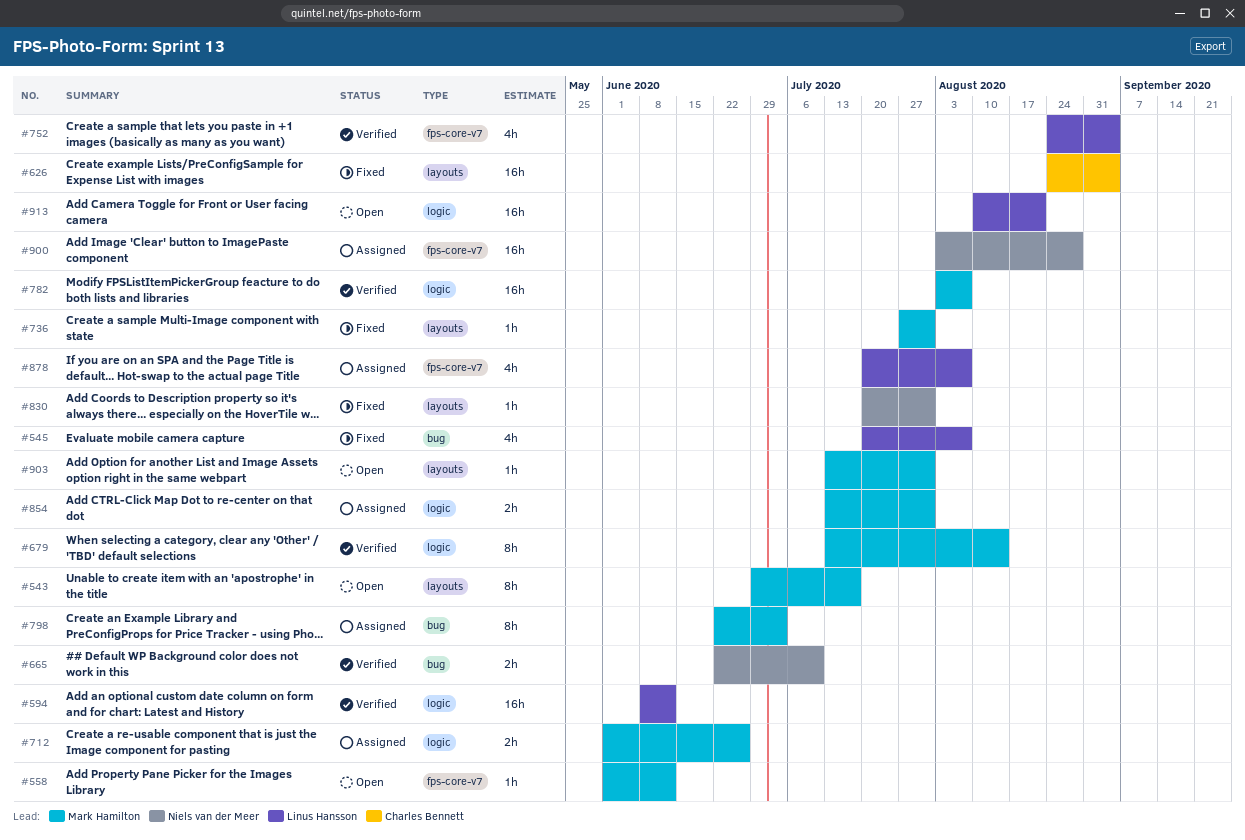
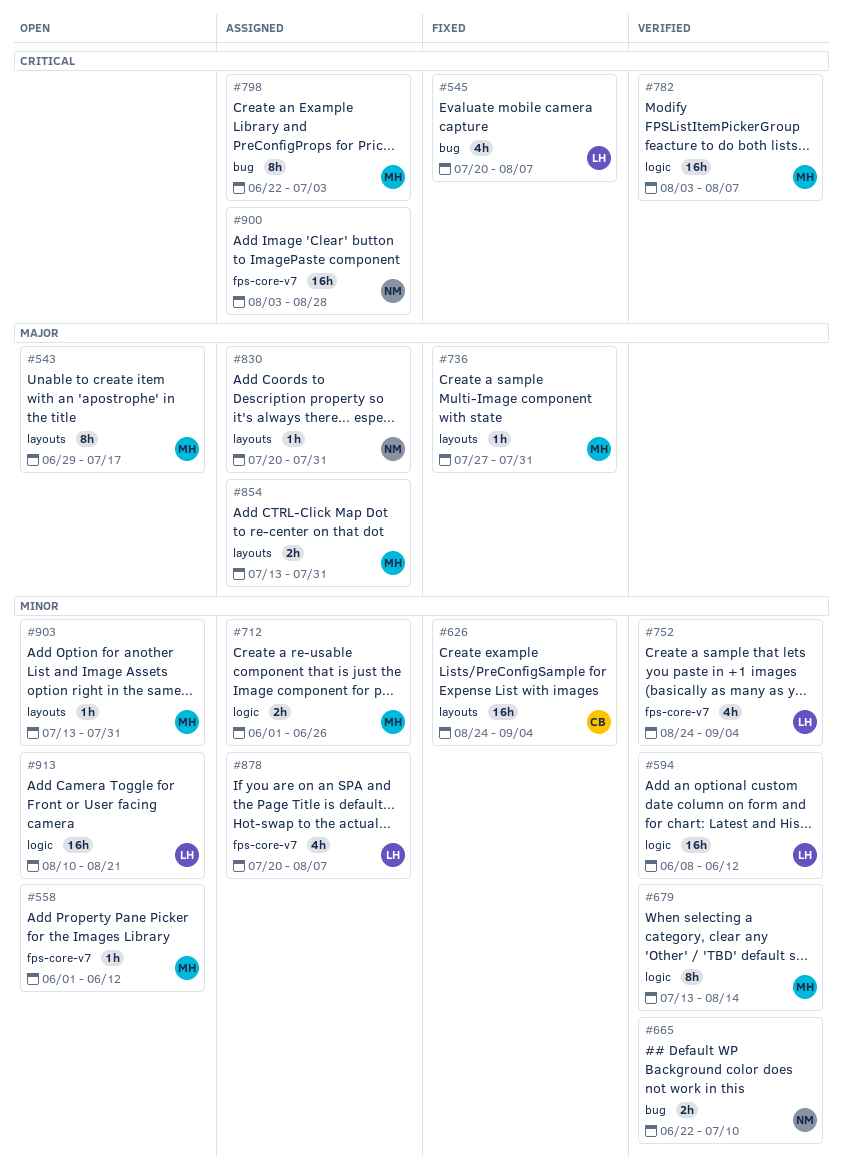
#830, status: Fixed -> Assigned
#854, label: logic -> layouts

